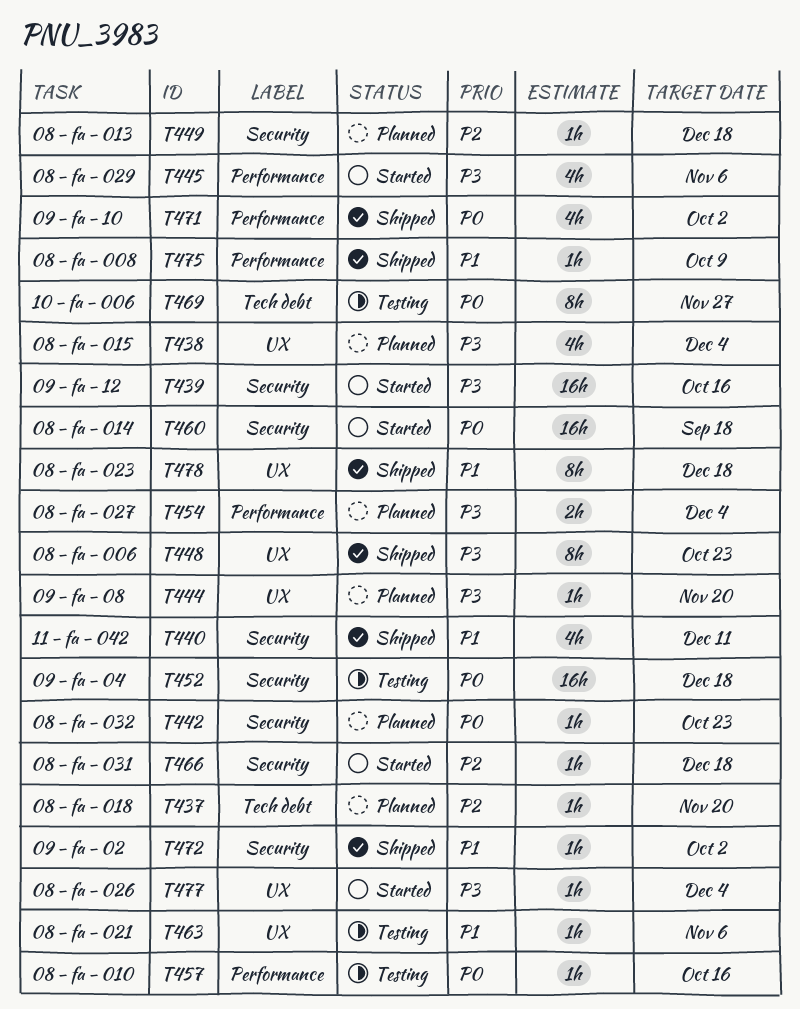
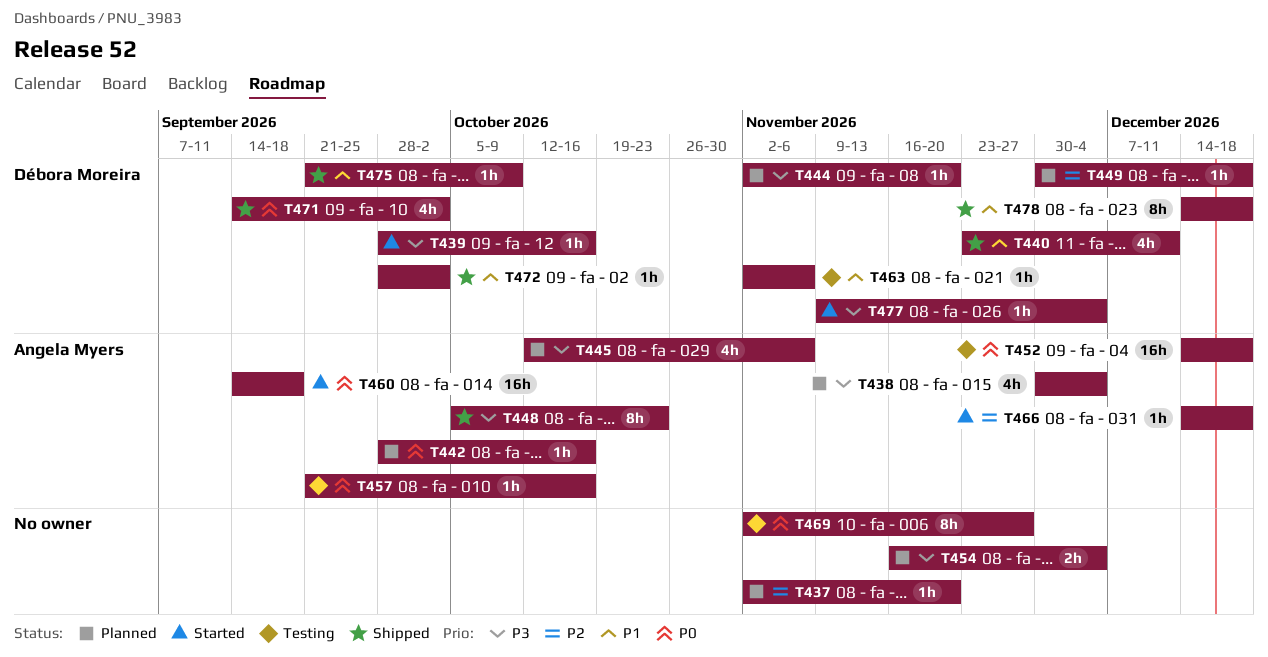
T439, estimate: 16h -> 1h
T442, due: Oct 23 -> Oct 16
T445, status: Started -> Planned

